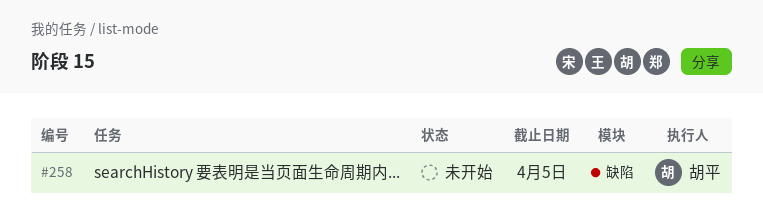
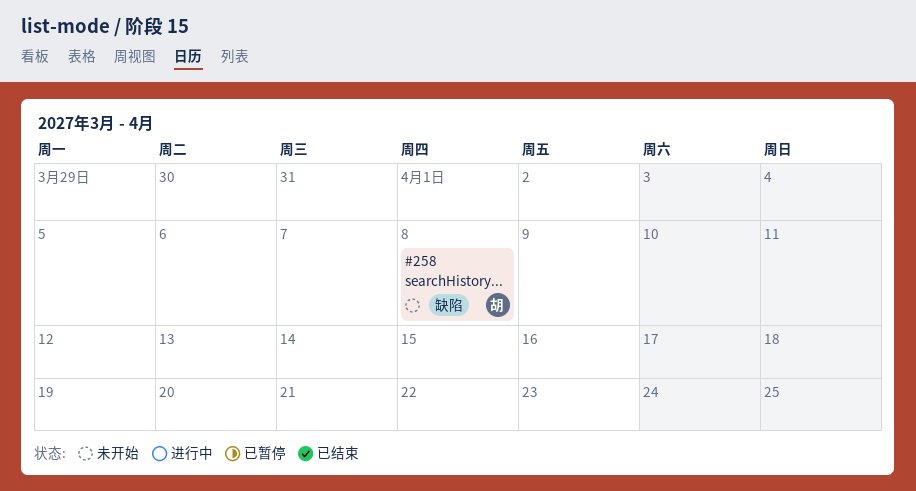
#258, due: Apr 5 -> Apr 8

